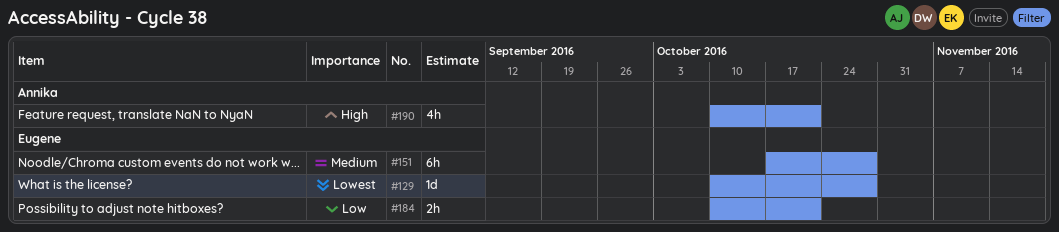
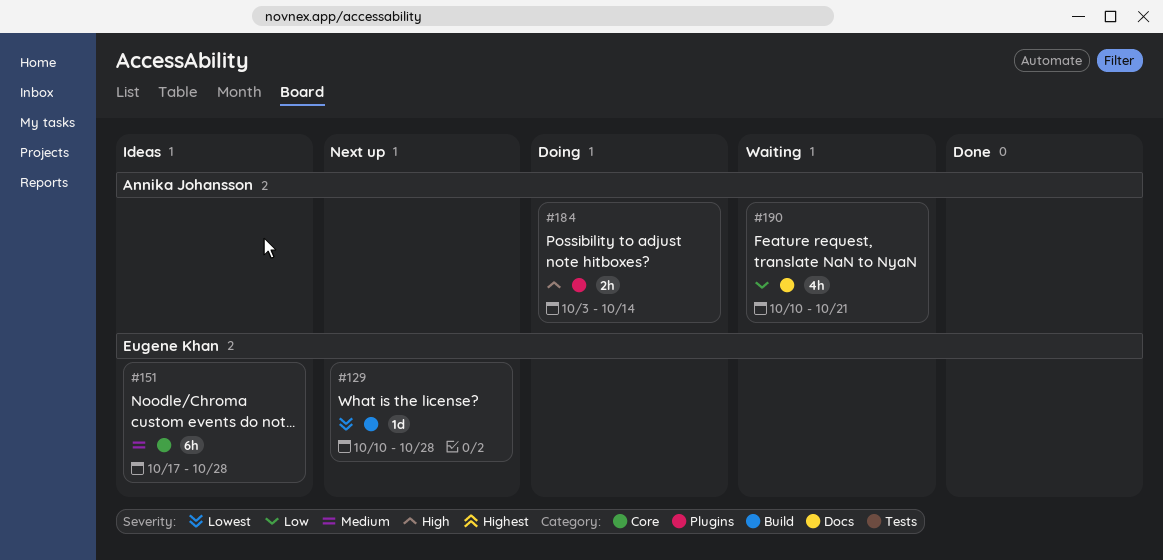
#184, owner: Eugene Khan -> Annika Johansson
#184, priority: Low -> High
#184, start: Oct 10 -> Oct 3
#184, due: Oct 21 -> Oct 14
#190, priority: High -> Low

